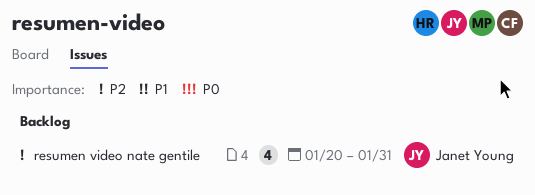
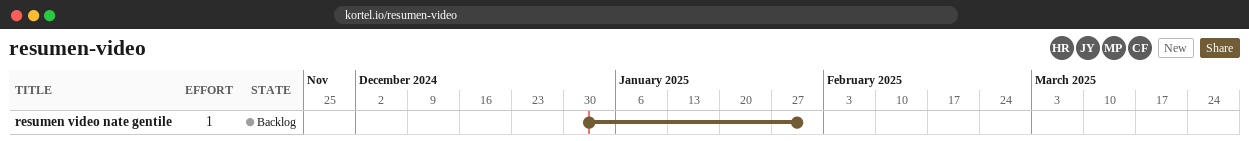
resumen video nate gentile, estimate: 4 -> 1
resumen video nate gentile, start: Jan 20 -> Dec 30

